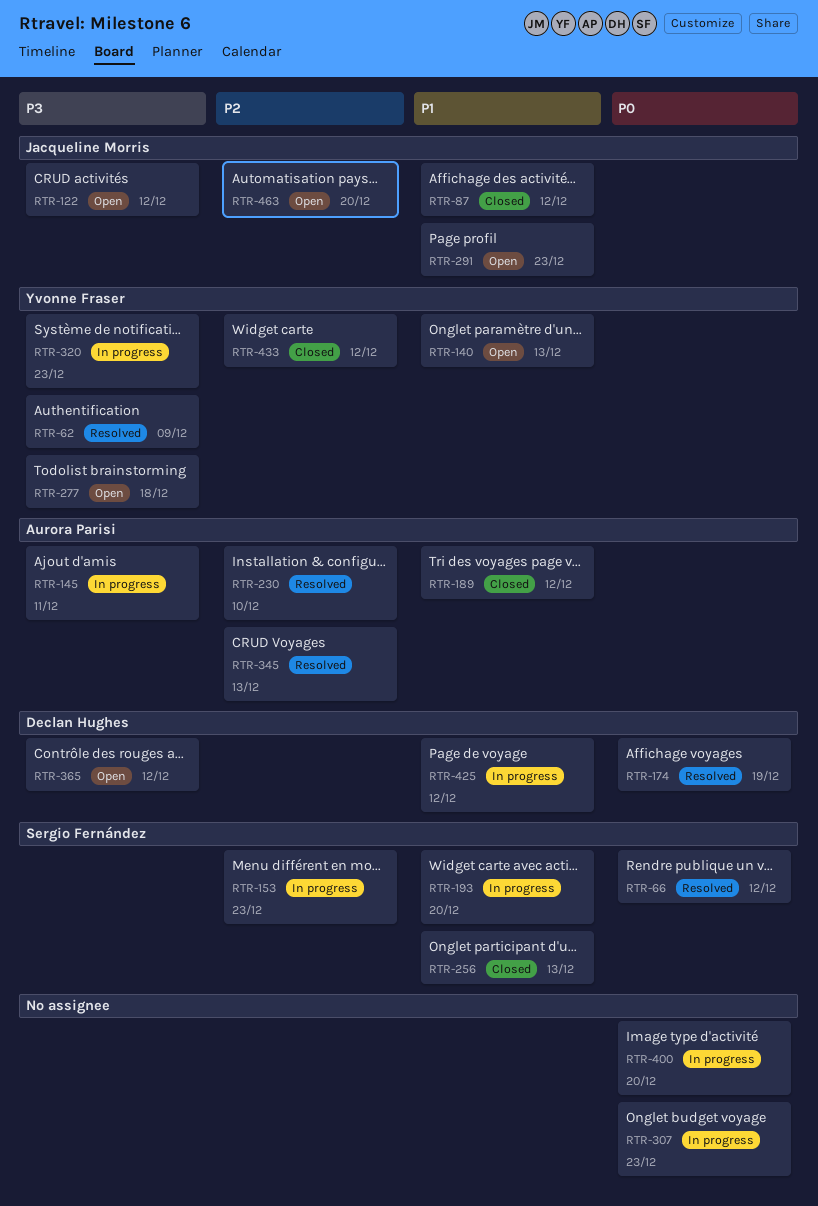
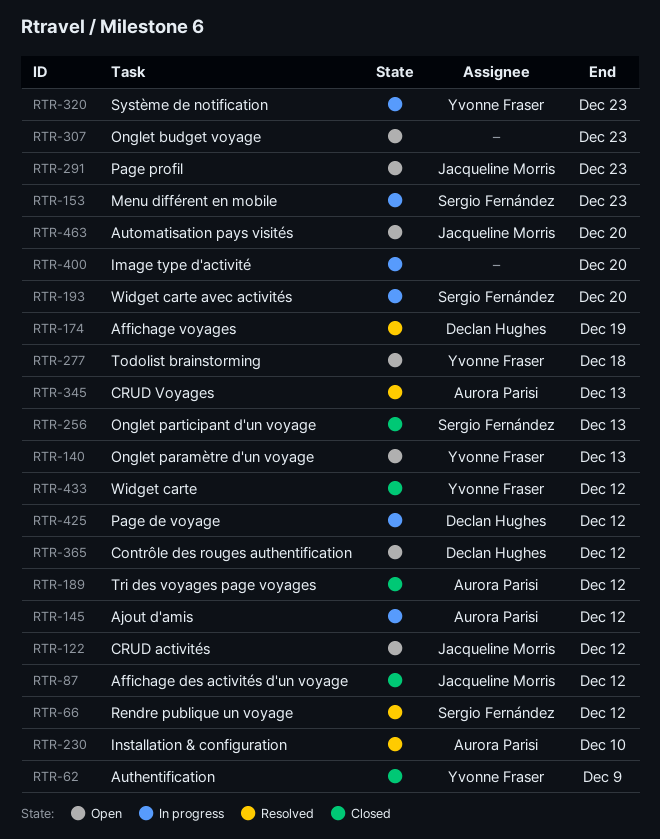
RTR-62, status: Resolved -> Closed
RTR-145, due: Dec 11 -> Dec 12
RTR-307, status: In progress -> Open

